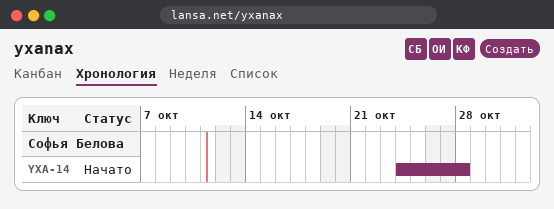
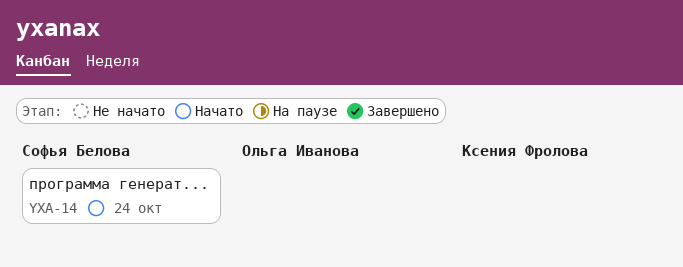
YXA-14, due: Oct 28 -> Oct 24

